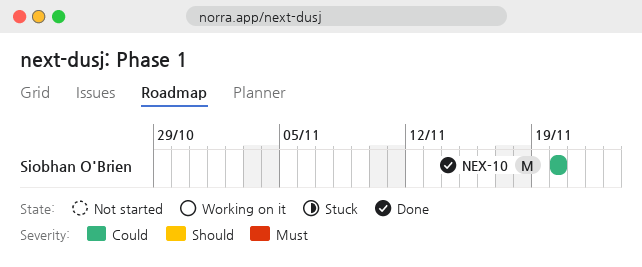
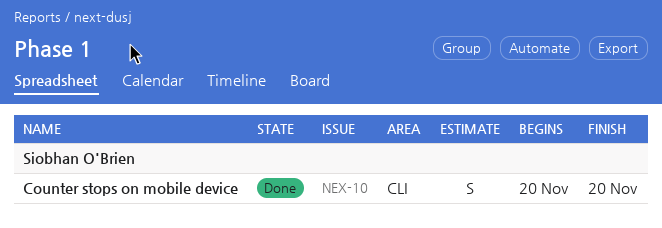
NEX-10, estimate: M -> S

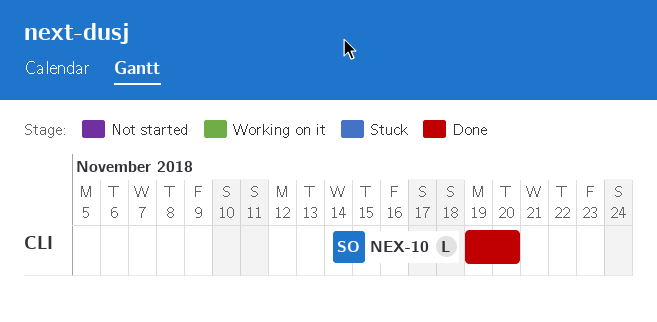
NEX-10, estimate: S -> L
NEX-10, start: Nov 20 -> Nov 19

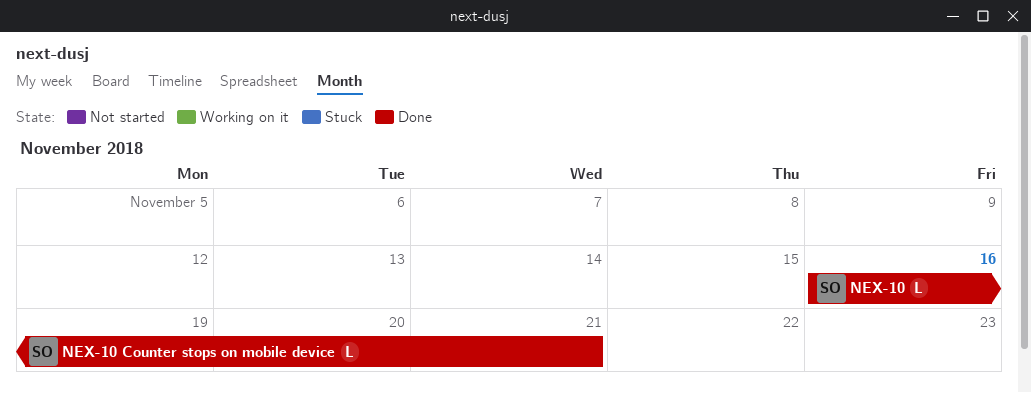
NEX-10, start: Nov 19 -> Nov 16
NEX-10, due: Nov 20 -> Nov 21

